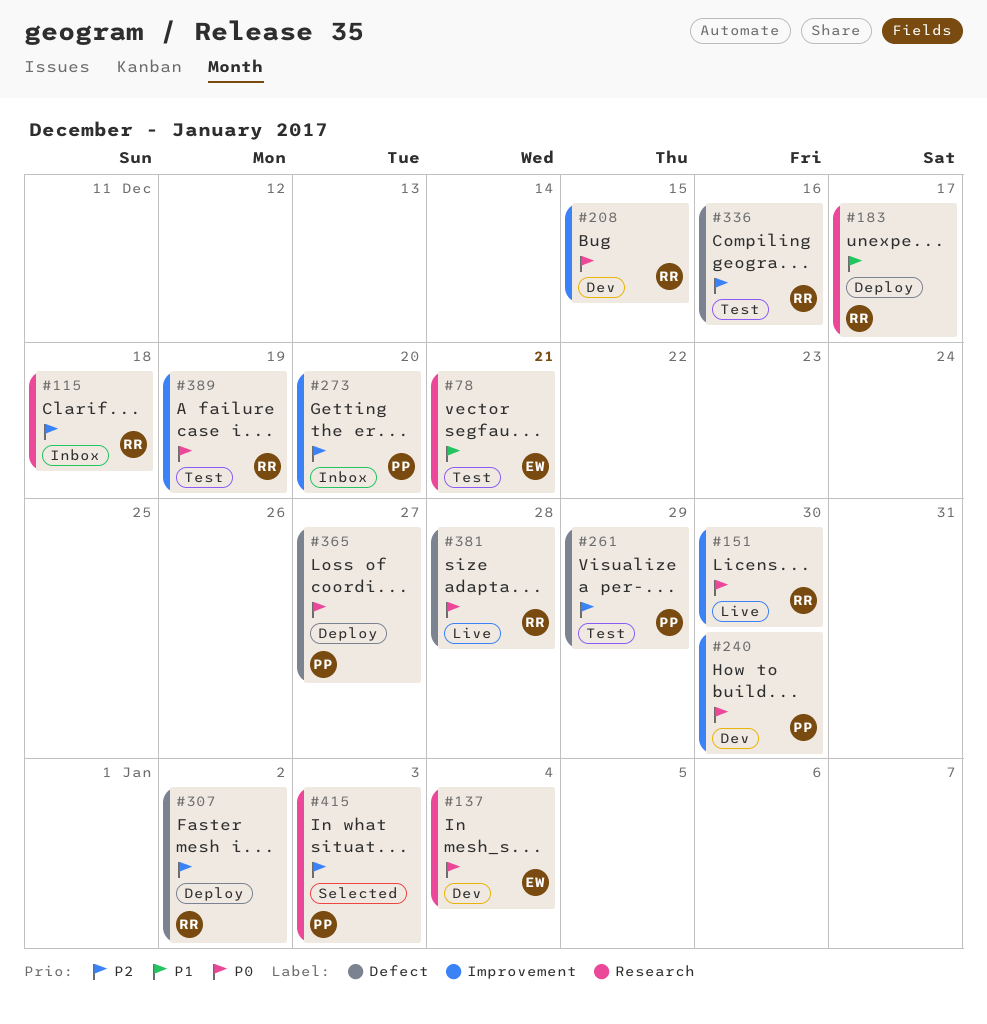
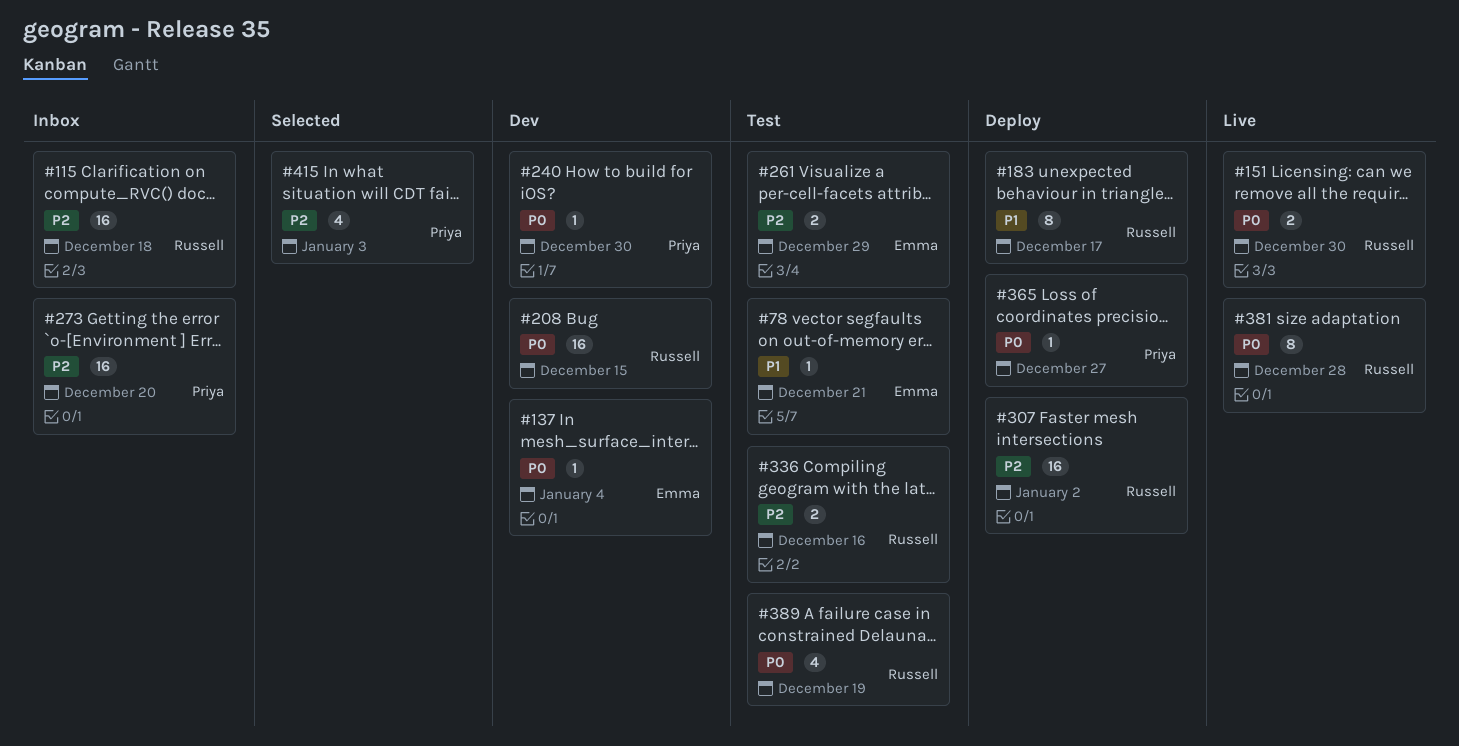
#261, owner: Priya -> Emma

